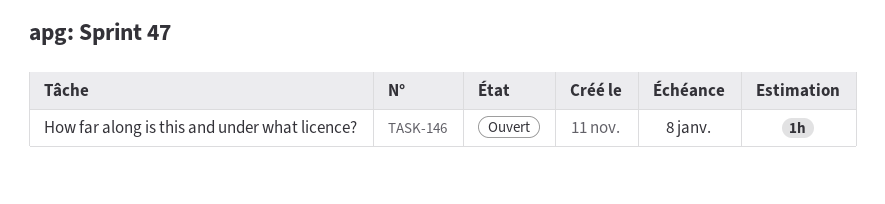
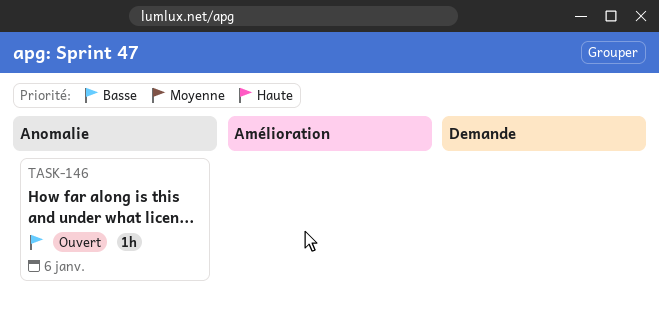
TASK-146, due: Jan 8 -> Jan 6

